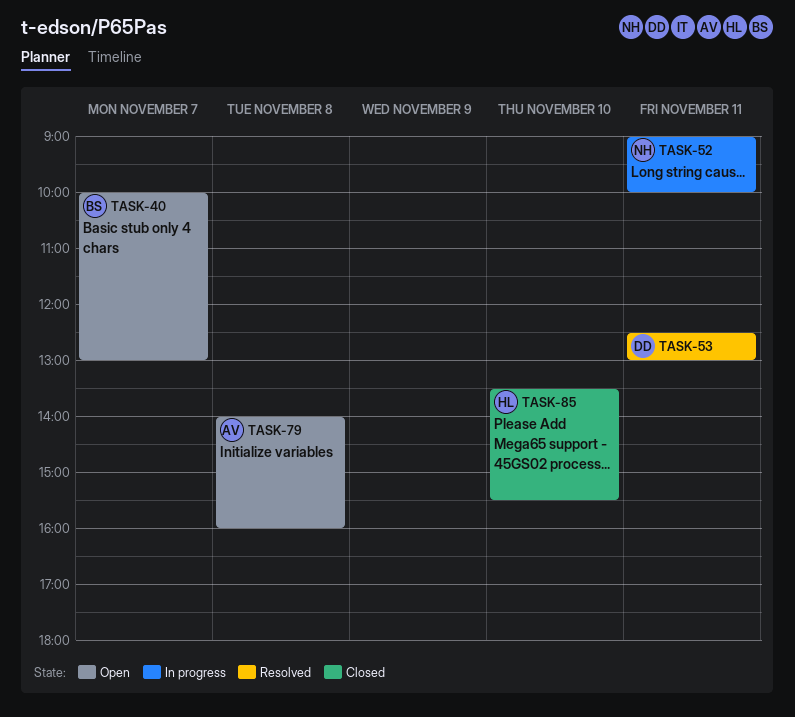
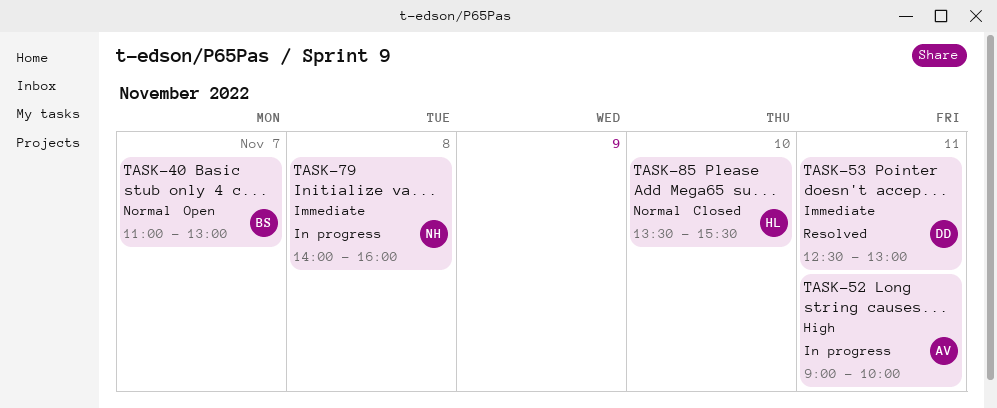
TASK-40, begins: 10:00 -> 11:00
TASK-52, owner: NH -> AV
TASK-79, status: Open -> In progress
TASK-79, owner: AV -> NH

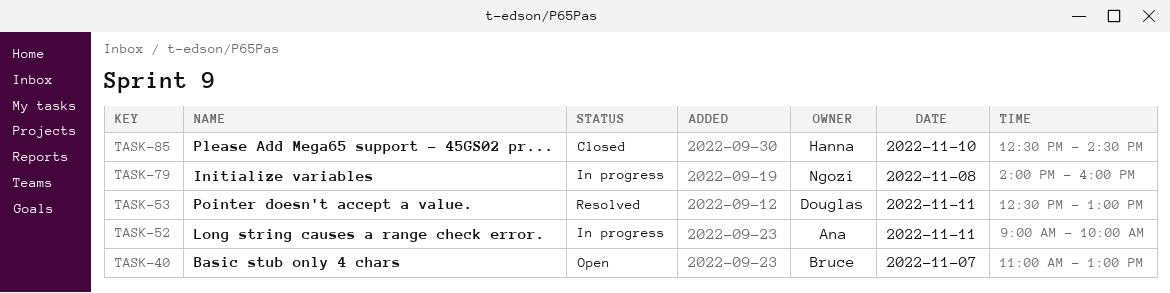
TASK-85, begins: 13:30 -> 12:30
TASK-85, ends: 15:30 -> 14:30

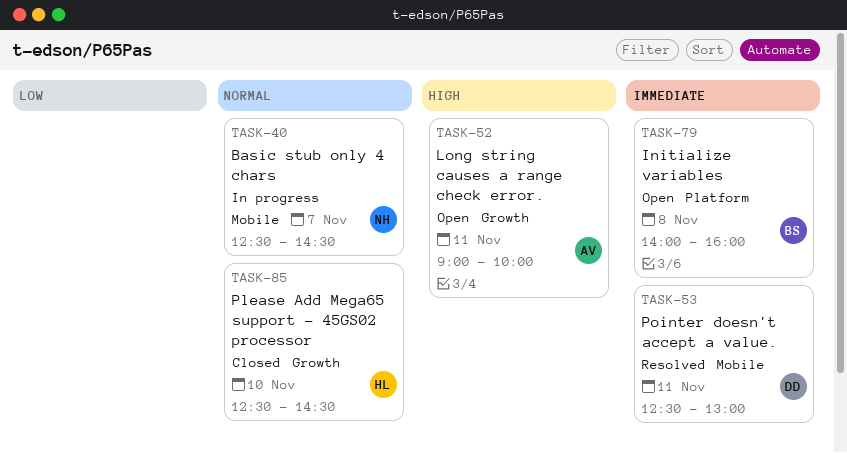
TASK-40, status: Open -> In progress
TASK-40, owner: Bruce -> Ngozi
TASK-40, begins: 11:00 -> 12:30
TASK-40, ends: 13:00 -> 14:30
TASK-52, status: In progress -> Open
TASK-79, status: In progress -> Open
TASK-79, owner: Ngozi -> Bruce

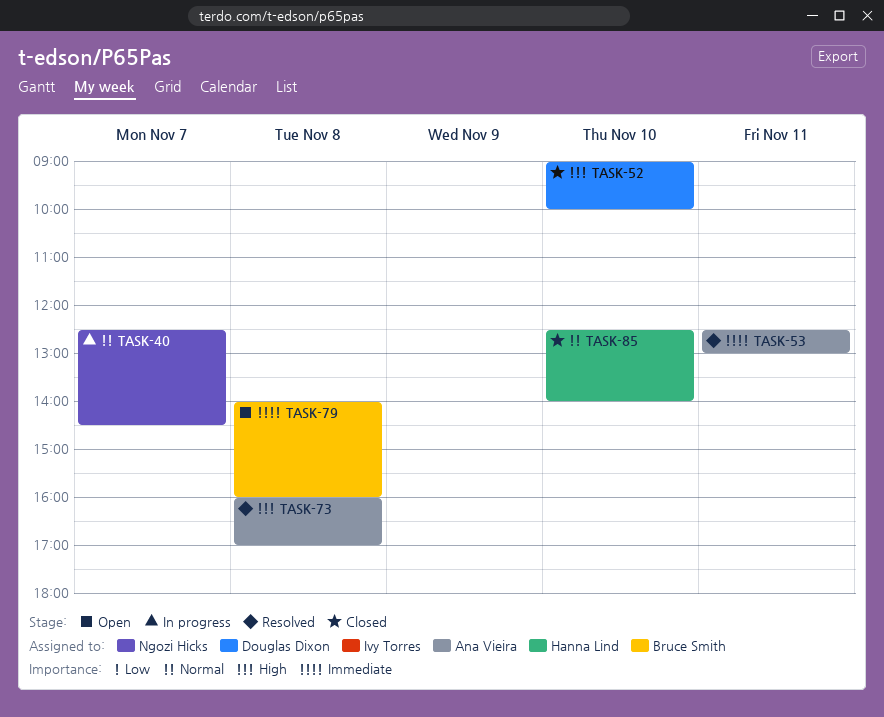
TASK-52, status: Open -> Closed
TASK-52, owner: Ana Vieira -> Douglas Dixon
TASK-52, day: Nov 11 -> Nov 10
TASK-53, owner: Douglas Dixon -> Ana Vieira
TASK-73: none -> present
TASK-85, ends: 14:30 -> 14:00

